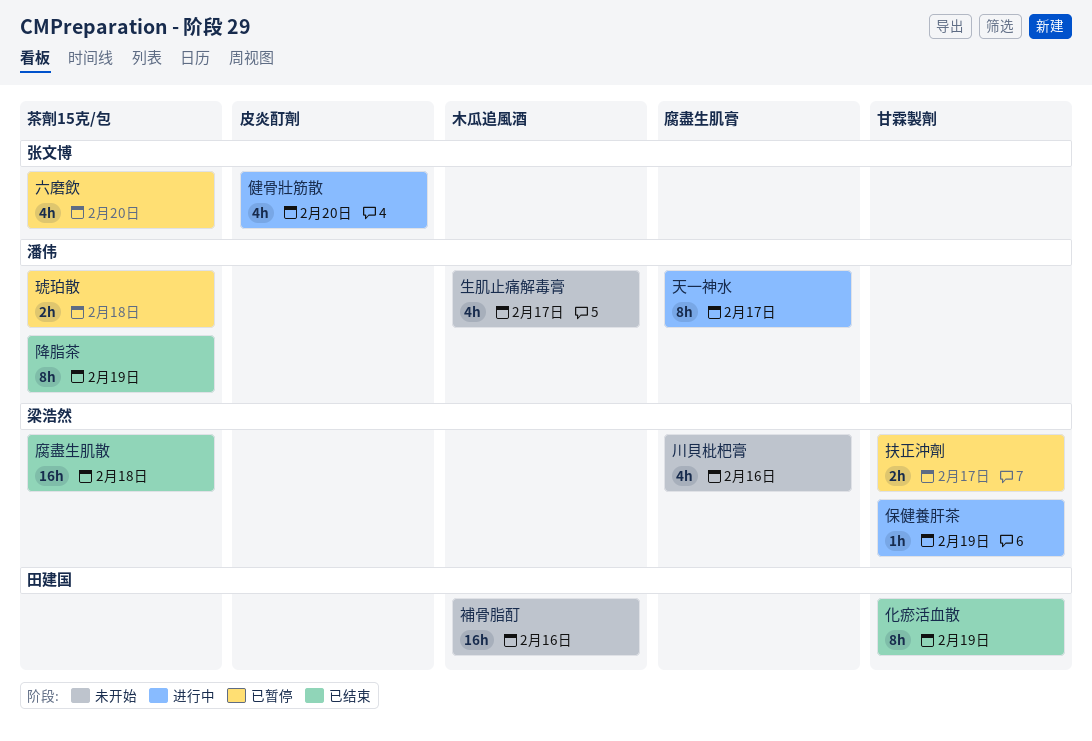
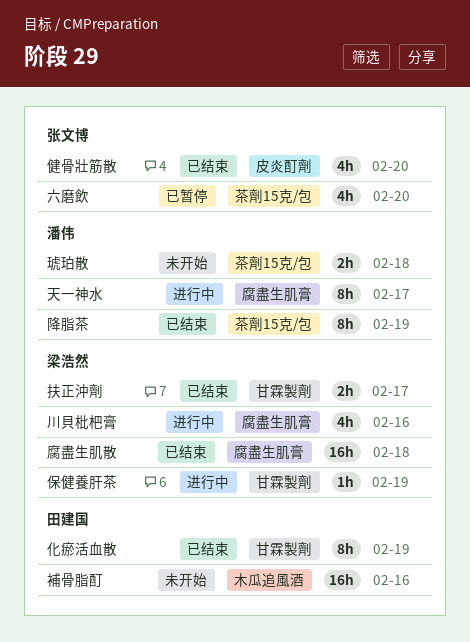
健骨壯筋散, status: 进行中 -> 已结束
川貝枇杷膏, status: 未开始 -> 进行中
扶正沖劑, status: 已暂停 -> 已结束
琥珀散, status: 已暂停 -> 未开始
生肌止痛解毒膏: present -> none
腐盡生肌散, label: 茶劑15克/包 -> 腐盡生肌膏

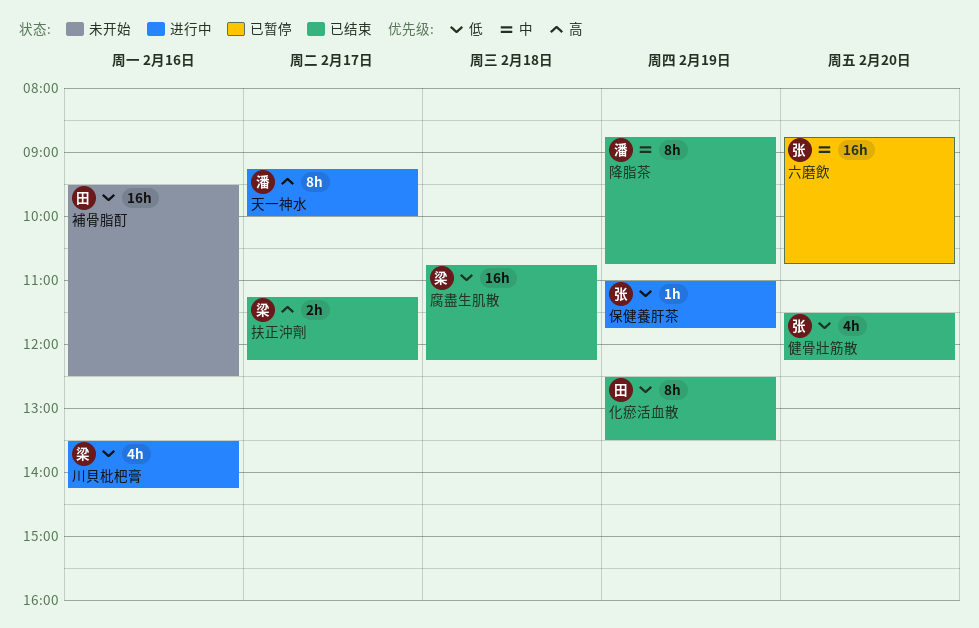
保健養肝茶, owner: 梁浩然 -> 张文博
六磨飲, estimate: 4h -> 16h
琥珀散: present -> none

